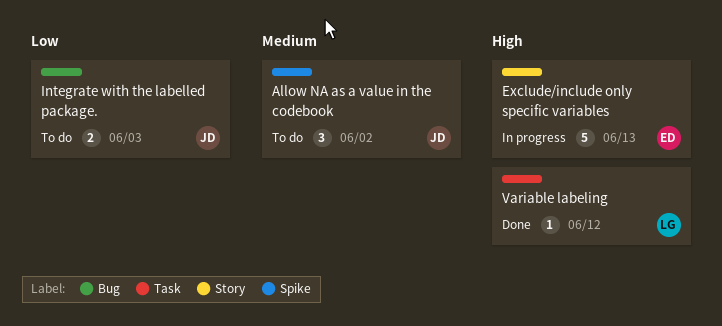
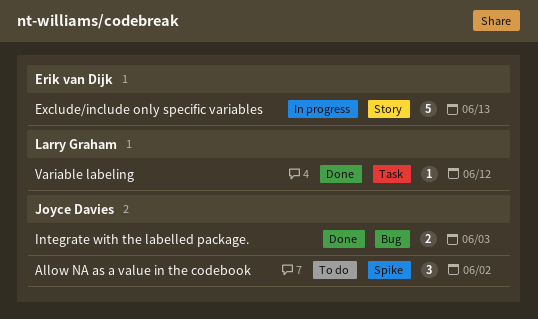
Integrate with the labelled package., status: To do -> Done

